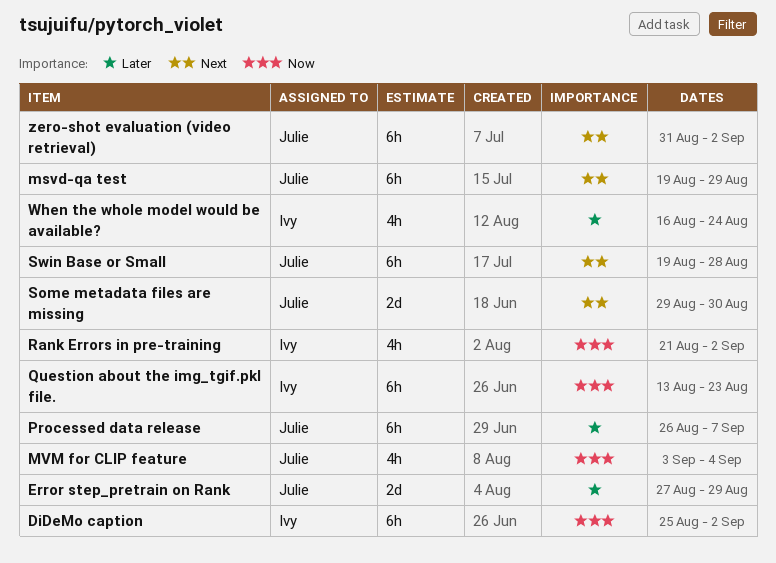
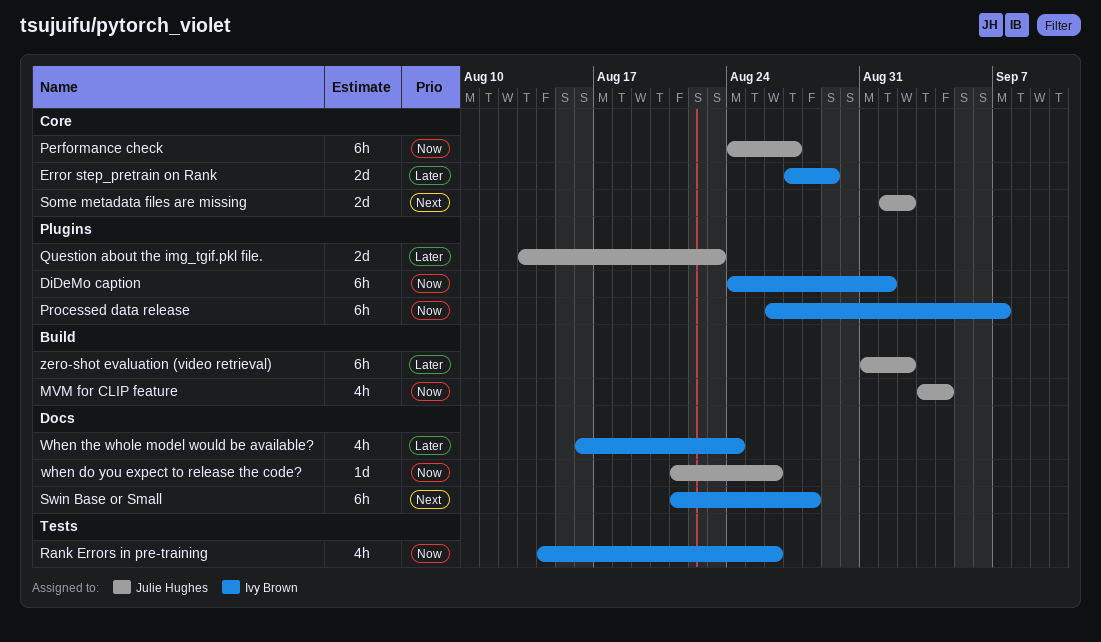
DiDeMo caption, start: Aug 25 -> Aug 24
DiDeMo caption, due: Sep 2 -> Sep 1
Error step_pretrain on Rank, owner: Julie Hughes -> Ivy Brown
msvd-qa test: present -> none
Performance check: none -> present
Processed data release, owner: Julie Hughes -> Ivy Brown
Processed data release, priority: Later -> Now
Question about the img_tgif.pkl file., owner: Ivy Brown -> Julie Hughes
Question about the img_tgif.pkl file., priority: Now -> Later
Question about the img_tgif.pkl file., estimate: 6h -> 2d
Rank Errors in pre-training, start: Aug 21 -> Aug 14
Rank Errors in pre-training, due: Sep 2 -> Aug 26
Some metadata files are missing, start: Aug 29 -> Sep 1
Some metadata files are missing, due: Aug 30 -> Sep 2
Swin Base or Small, owner: Julie Hughes -> Ivy Brown
Swin Base or Small, start: Aug 19 -> Aug 21
when do you expect to release the code?: none -> present
zero-shot evaluation (video retrieval), priority: Next -> Later

